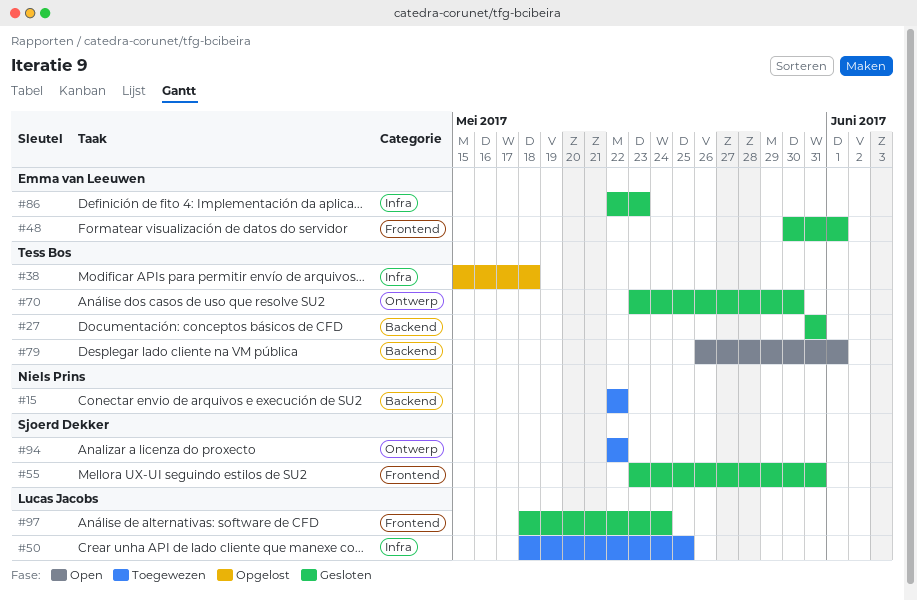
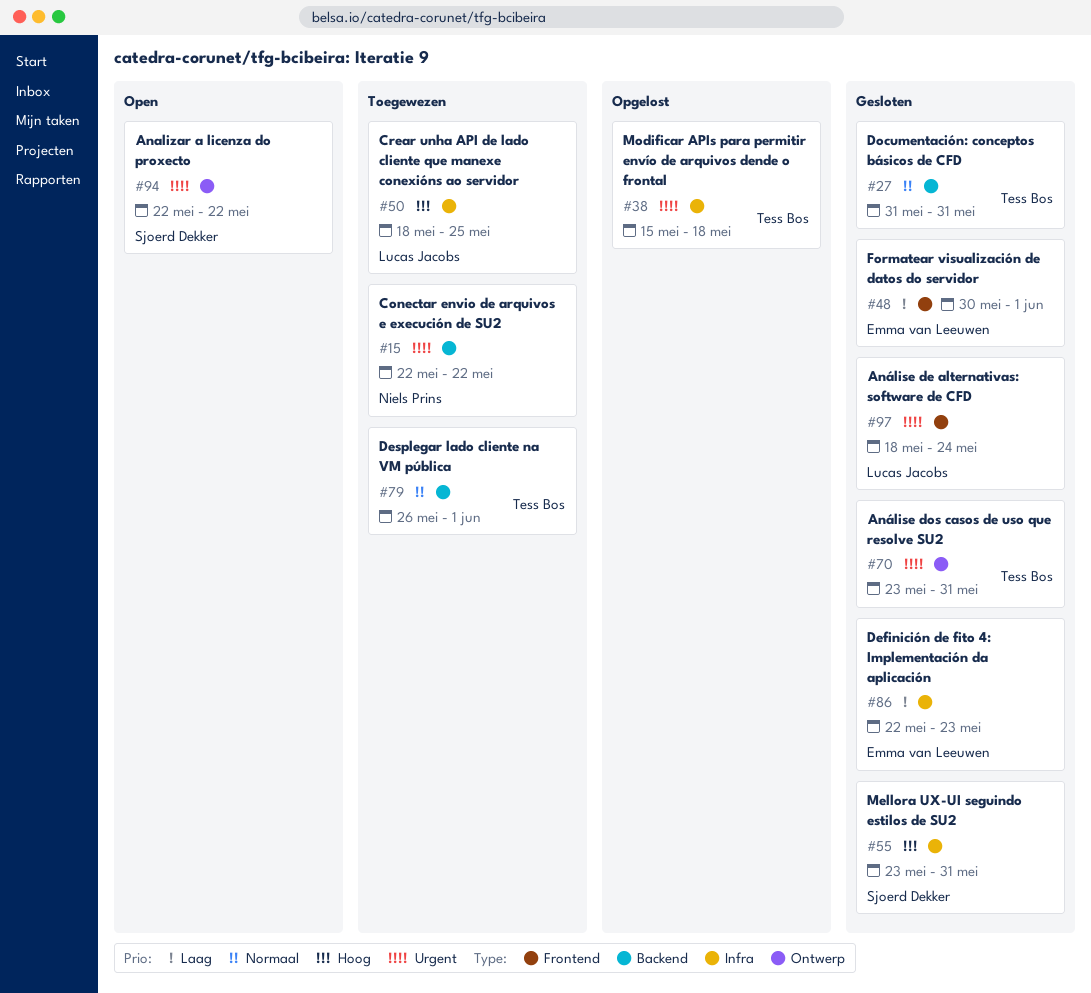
#55, label: Frontend -> Infra
#70, due: May 30 -> May 31
#79, status: Open -> Toegewezen
#94, status: Toegewezen -> Open

